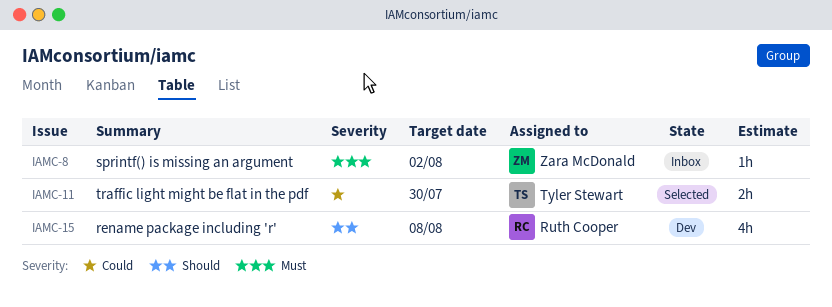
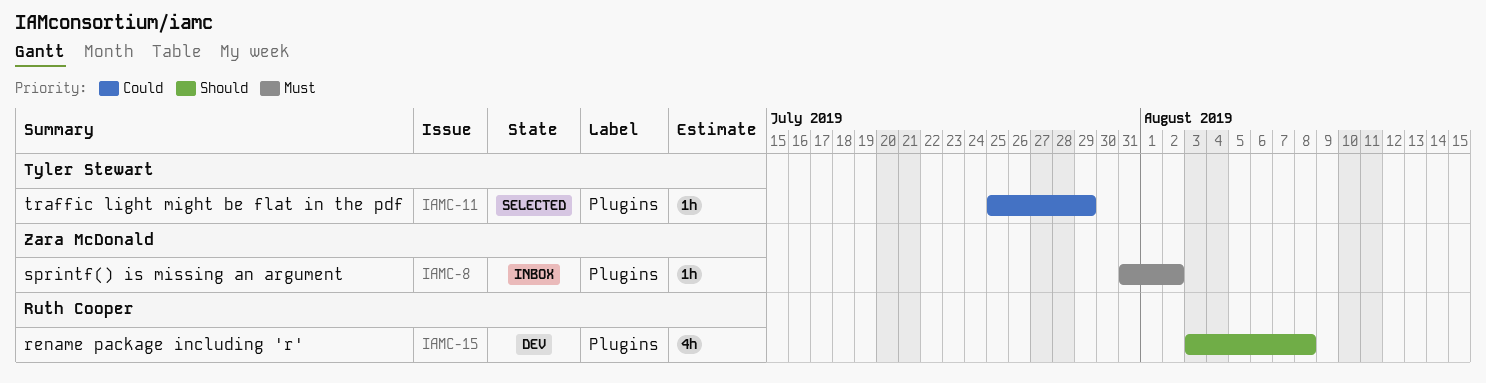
IAMC-11, estimate: 2h -> 1h
IAMC-11, due: Jul 30 -> Jul 29

